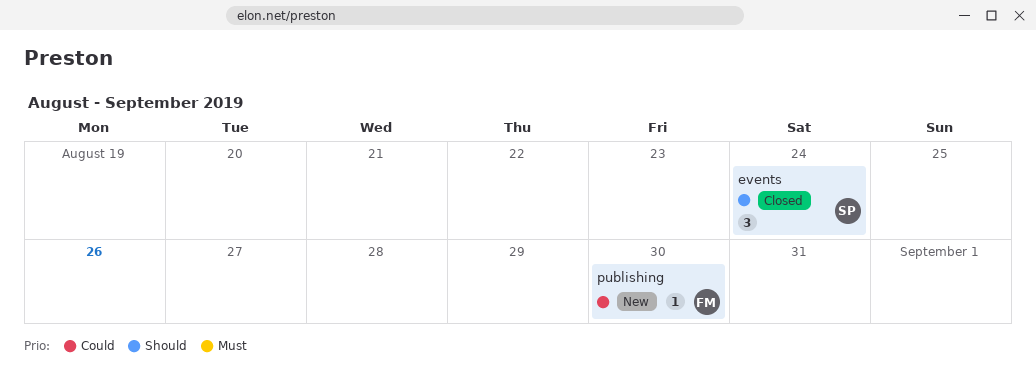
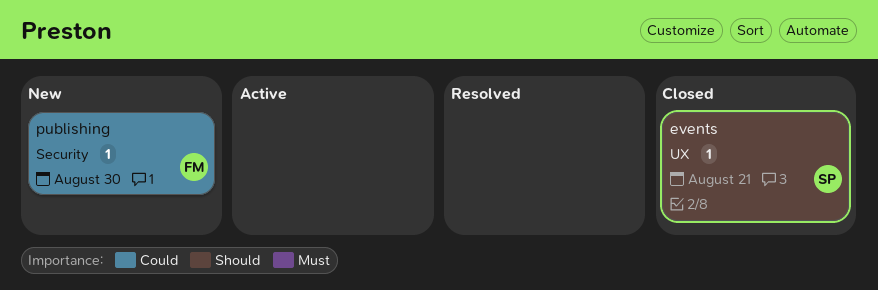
events, estimate: 3 -> 1
events, due: Aug 24 -> Aug 21

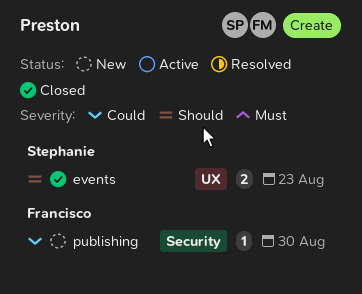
events, estimate: 1 -> 2
events, due: Aug 21 -> Aug 23

